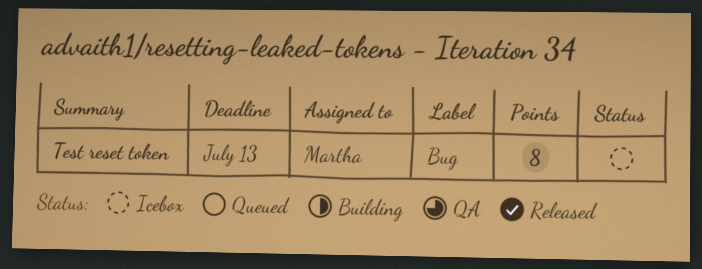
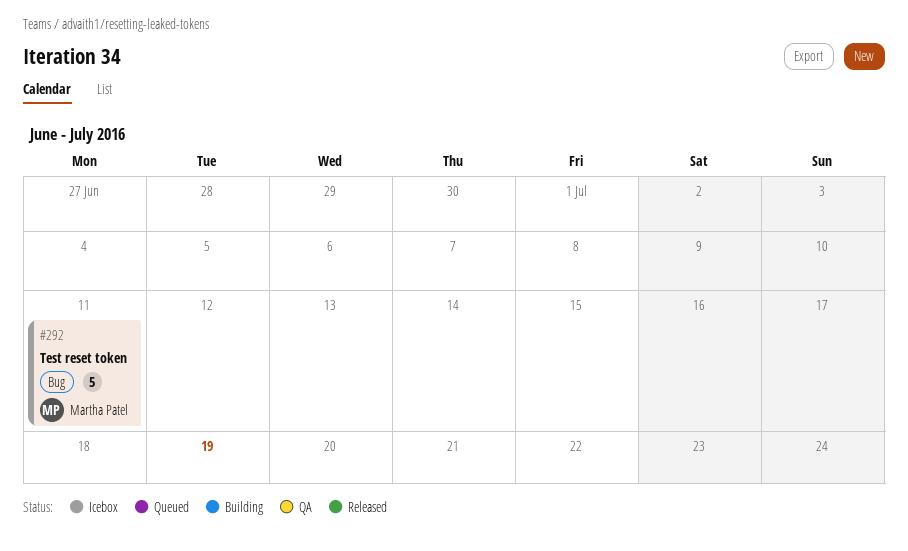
Test reset token, estimate: 8 -> 5
Test reset token, due: Jul 13 -> Jul 11

